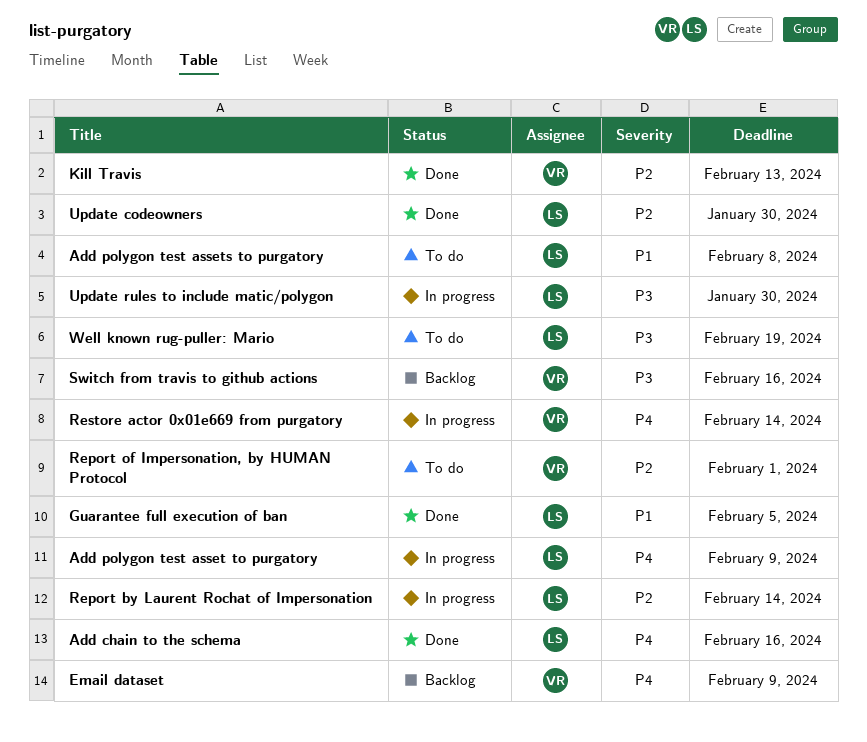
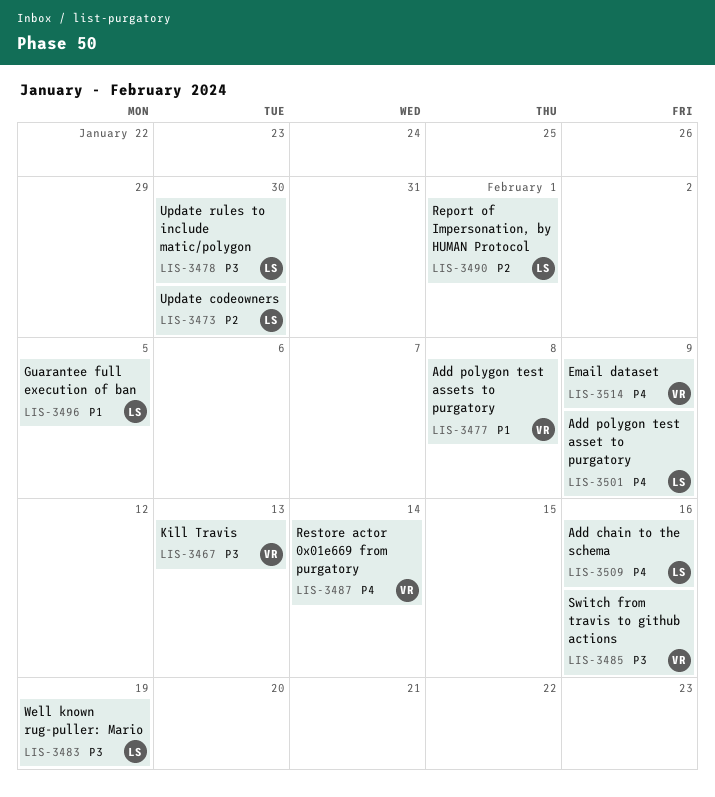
Add polygon test assets to purgatory, owner: LS -> VR
Kill Travis, priority: P2 -> P3
Report by Laurent Rochat of Impersonation: present -> none
Report of Impersonation, by HUMAN Protocol, owner: VR -> LS

